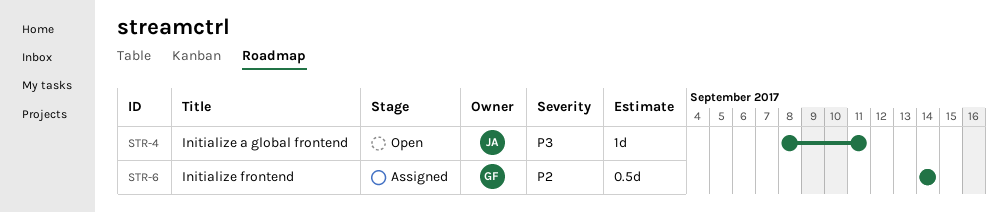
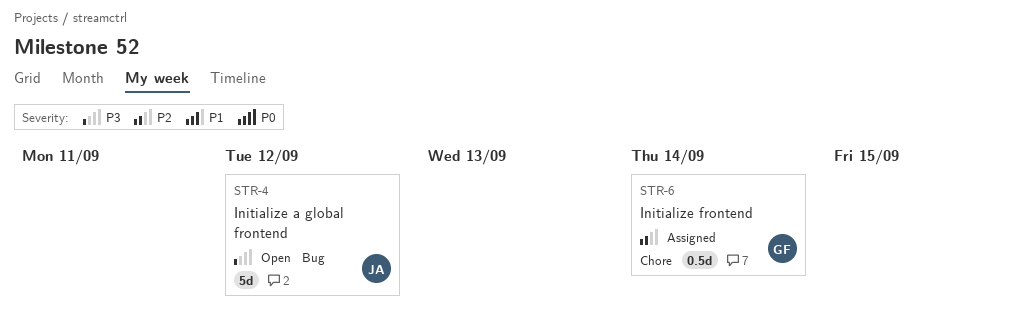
STR-4, estimate: 1d -> 5d
STR-4, due: Sep 11 -> Sep 12

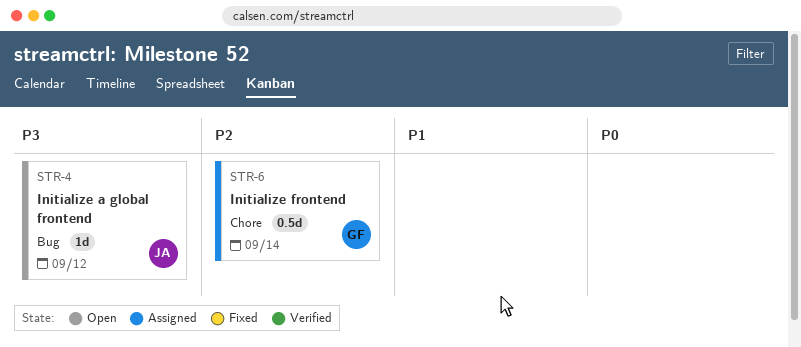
STR-4, estimate: 5d -> 1d

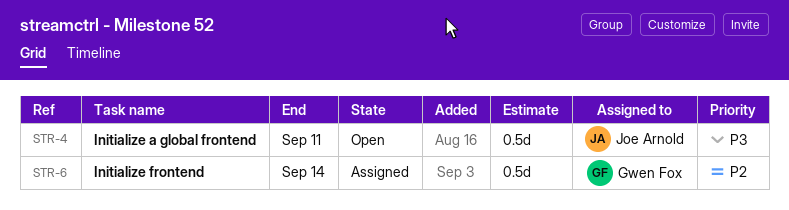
STR-4, estimate: 1d -> 0.5d
STR-4, due: Sep 12 -> Sep 11

